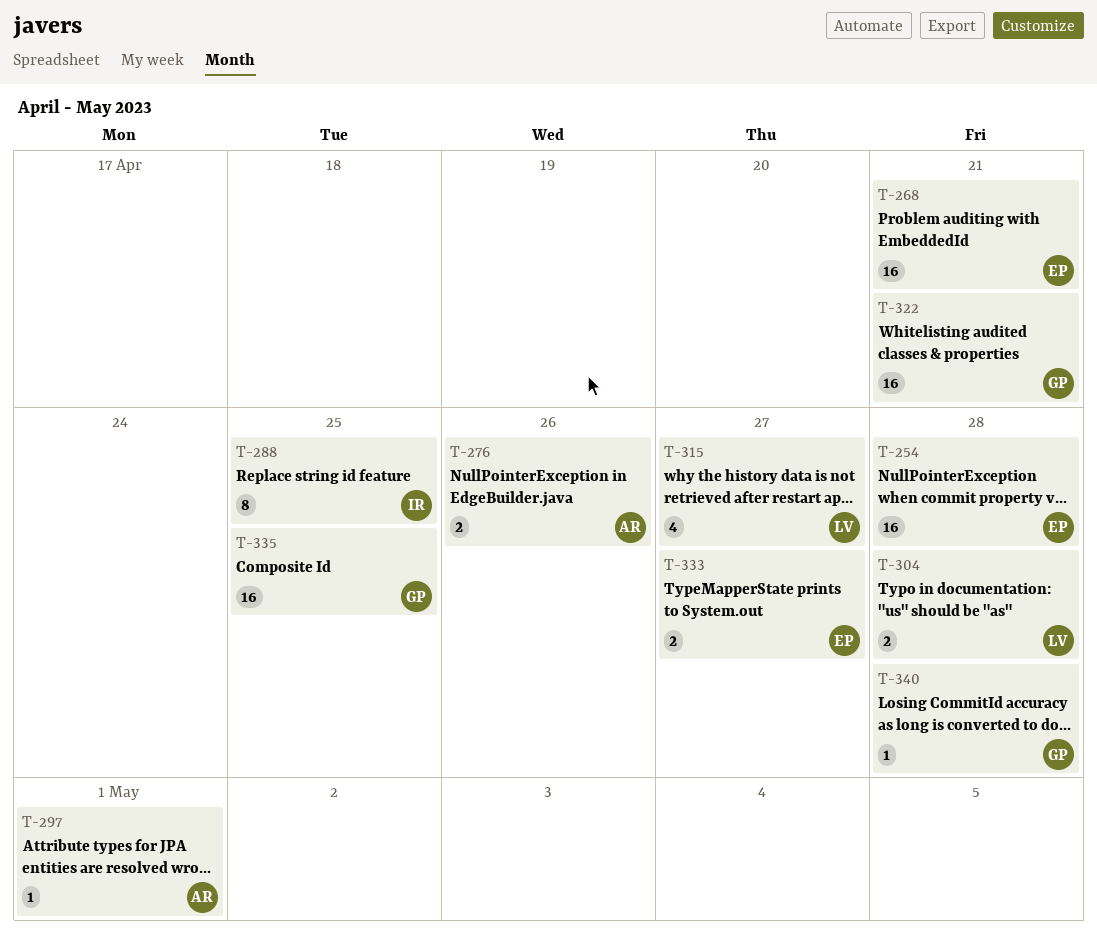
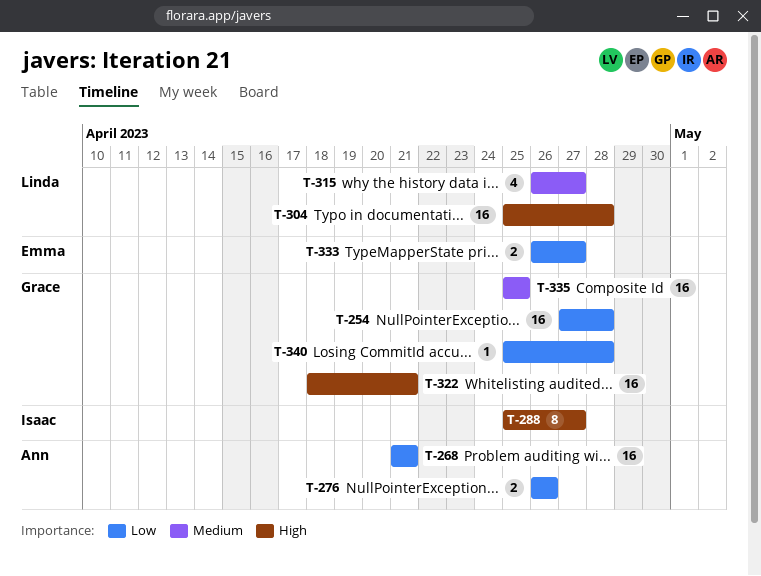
T-254, owner: Emma -> Grace
T-268, owner: Emma -> Ann
T-288, due: Apr 25 -> Apr 27
T-297: present -> none
T-304, estimate: 2 -> 16

